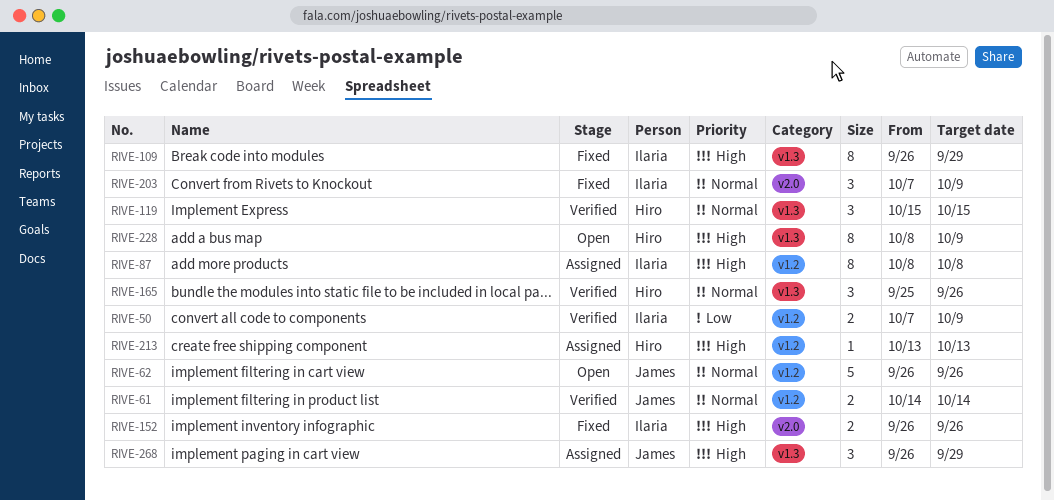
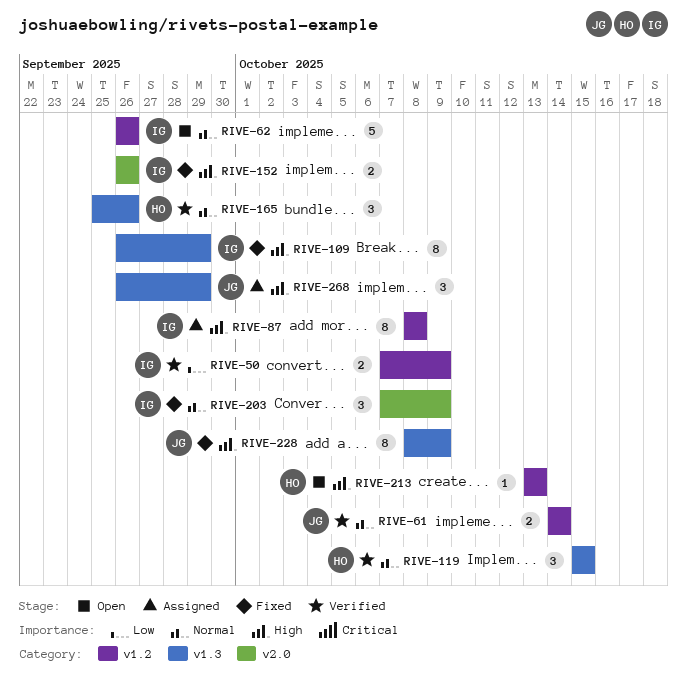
RIVE-62, owner: James -> Ilaria
RIVE-213, status: Assigned -> Open
RIVE-228, status: Open -> Fixed
RIVE-228, owner: Hiro -> James

